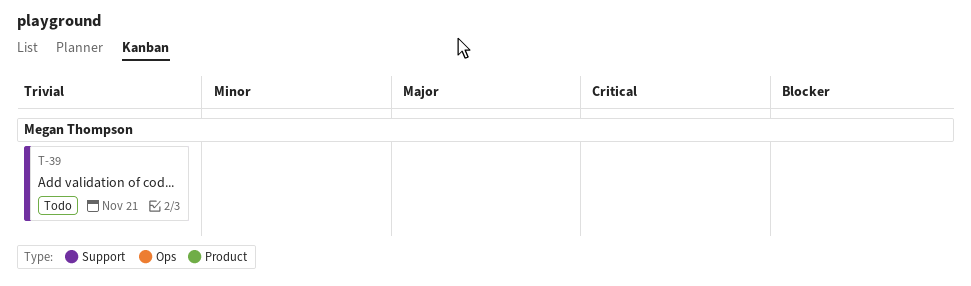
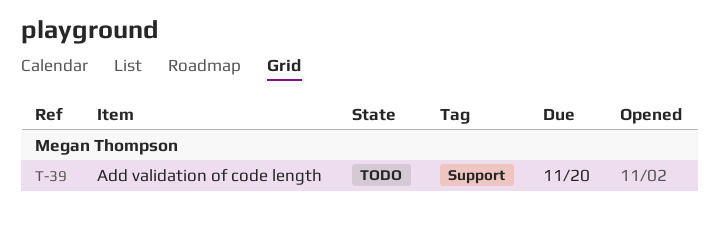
T-39, due: Nov 21 -> Nov 20

